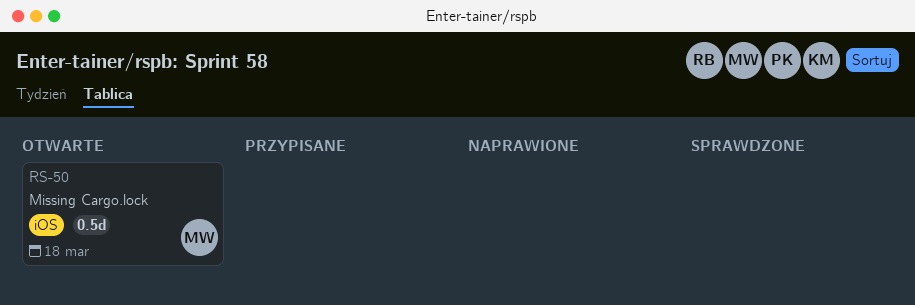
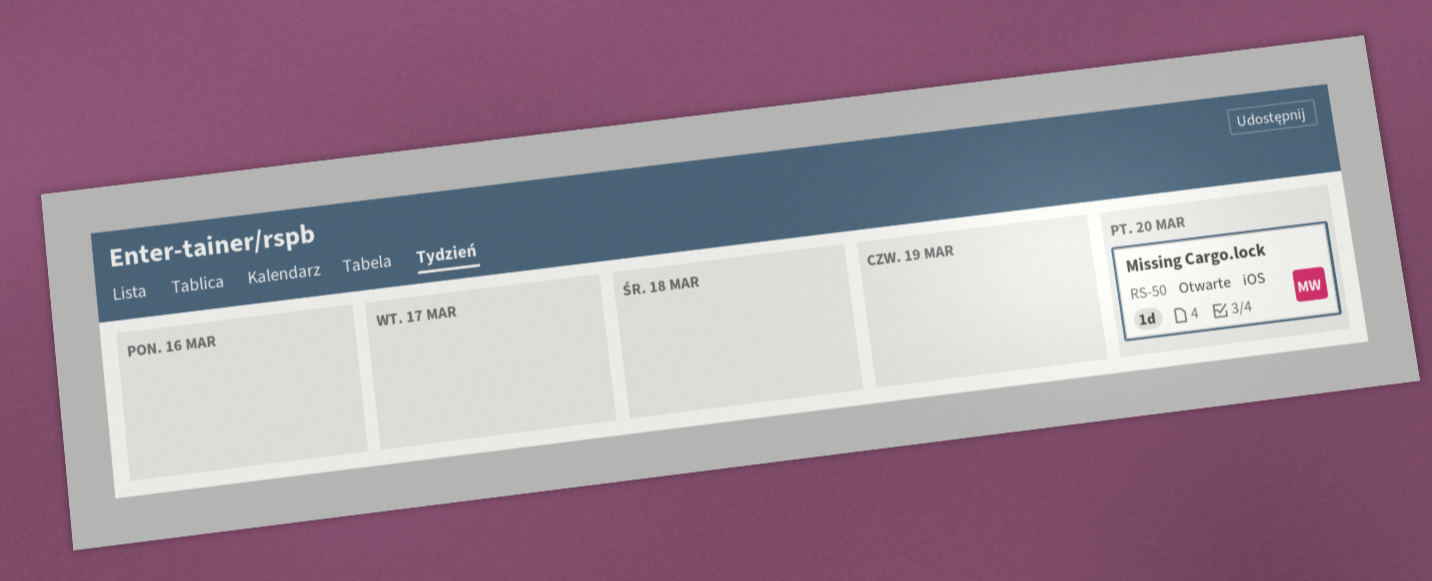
RS-50, estimate: 0.5d -> 1d
RS-50, due: Mar 18 -> Mar 20

